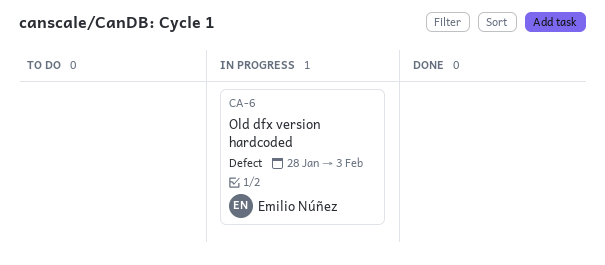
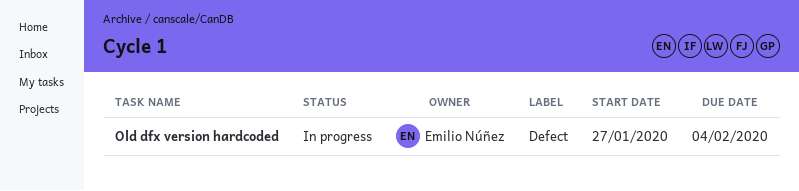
Old dfx version hardcoded, start: Jan 28 -> Jan 27
Old dfx version hardcoded, due: Feb 3 -> Feb 4

